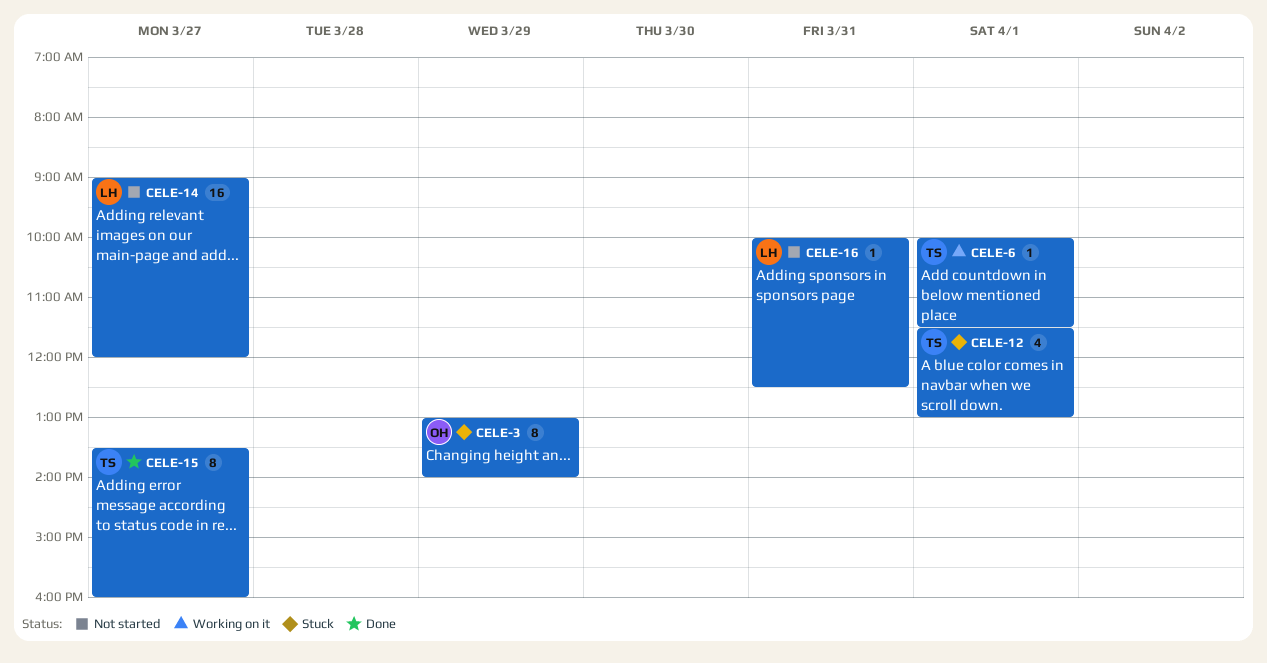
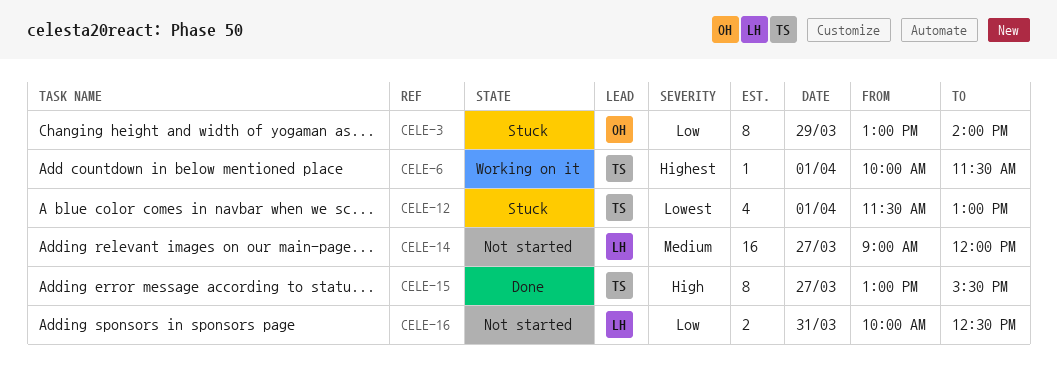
CELE-15, begins: 13:30 -> 13:00
CELE-15, ends: 16:00 -> 15:30
CELE-16, estimate: 1 -> 2

